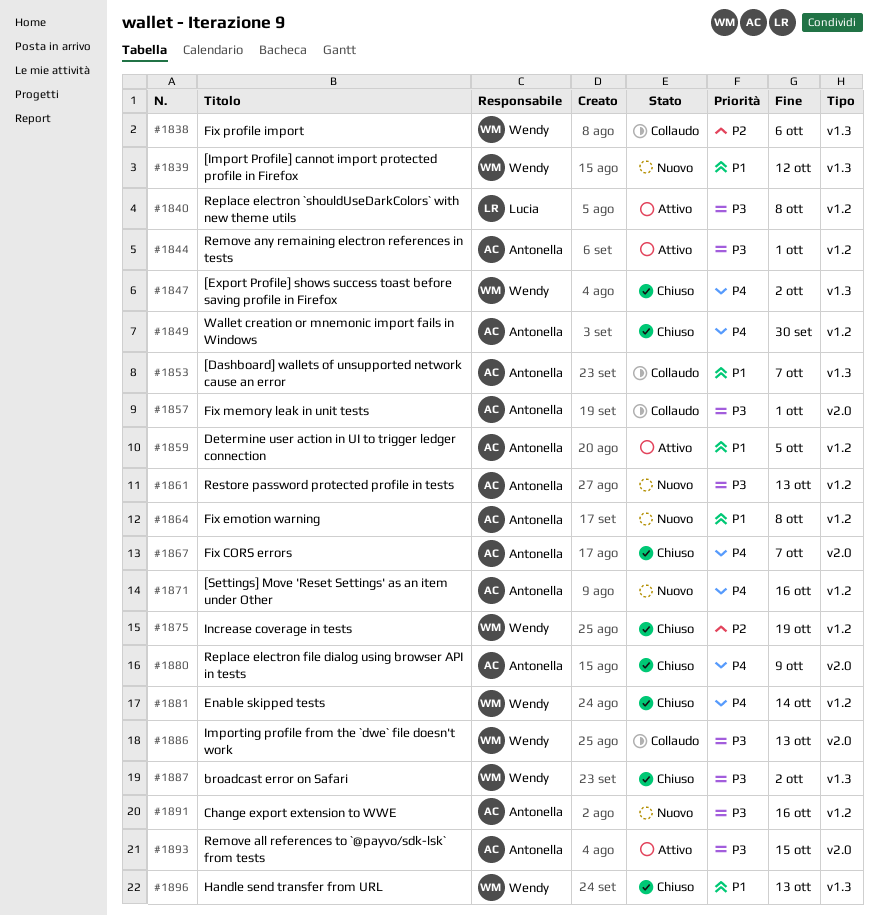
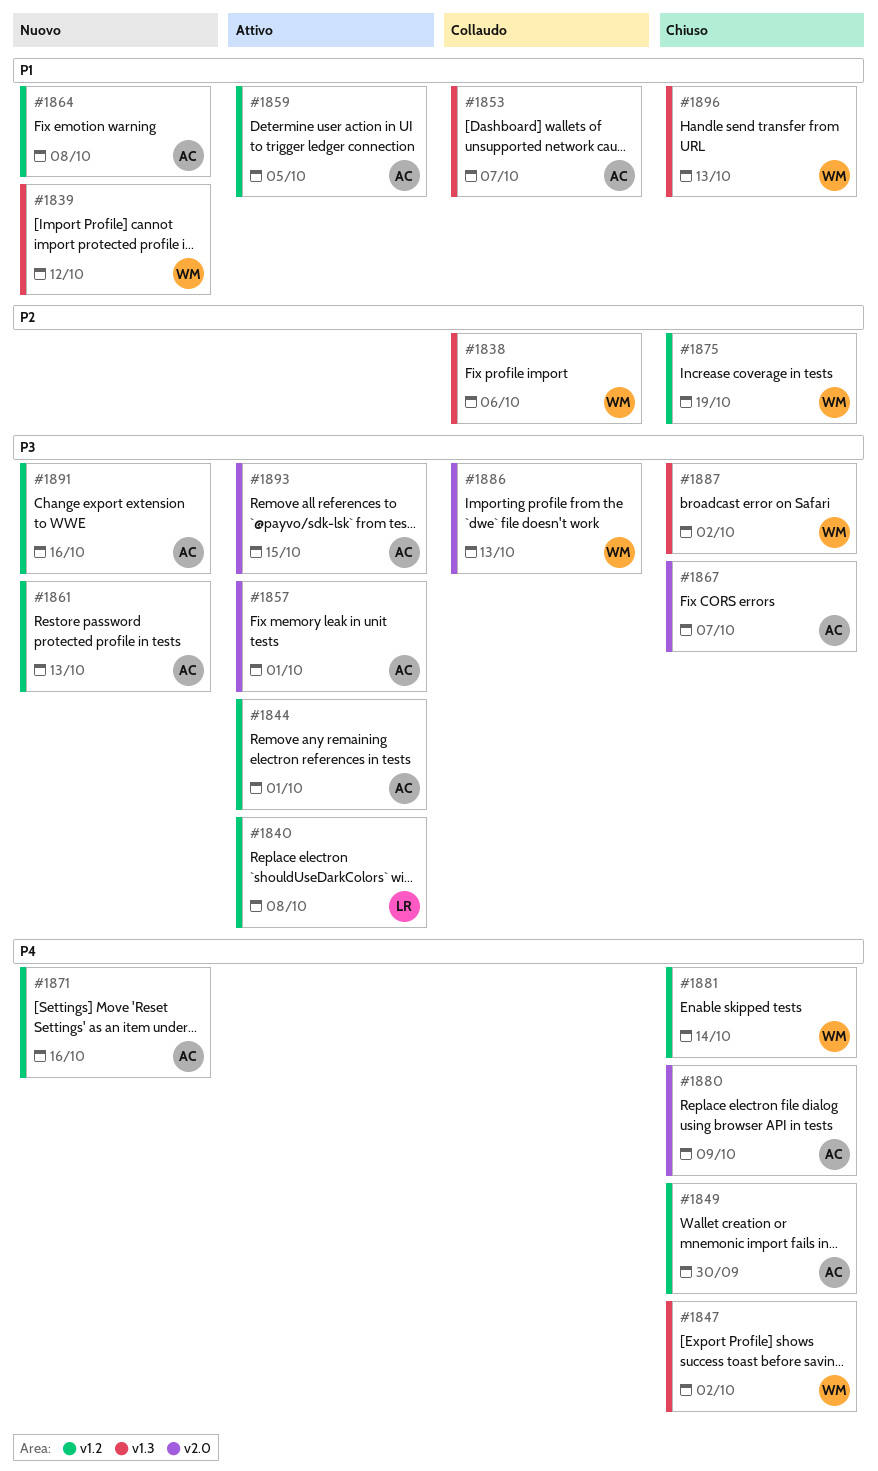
#1857, status: Collaudo -> Attivo
#1867, priority: P4 -> P3

